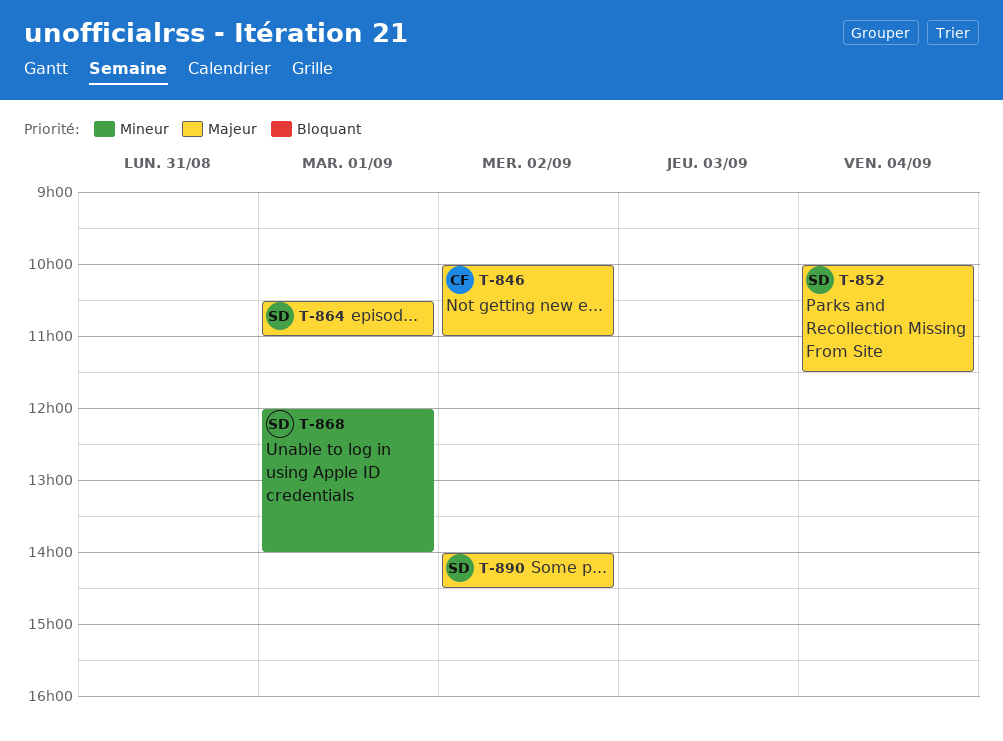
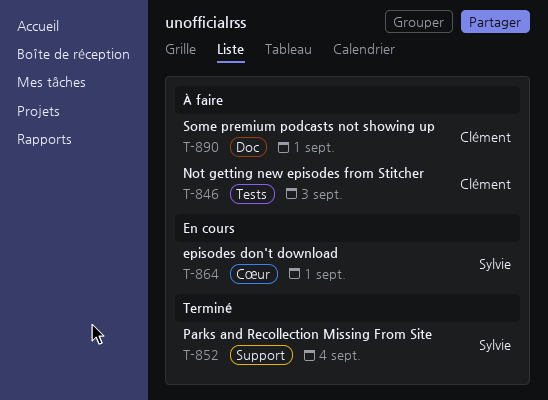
T-846, day: Sep 2 -> Sep 3
T-868: present -> none
T-890, owner: Sylvie -> Clément
T-890, day: Sep 2 -> Sep 1

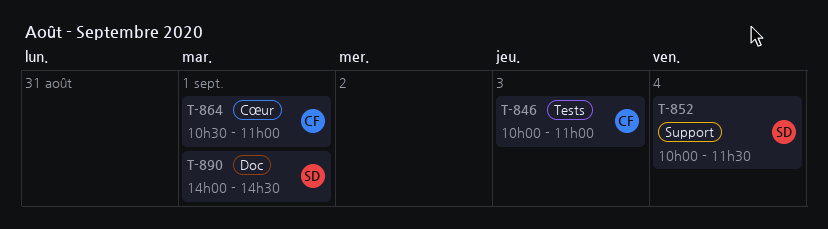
T-864, owner: Sylvie -> Clément
T-890, owner: Clément -> Sylvie

